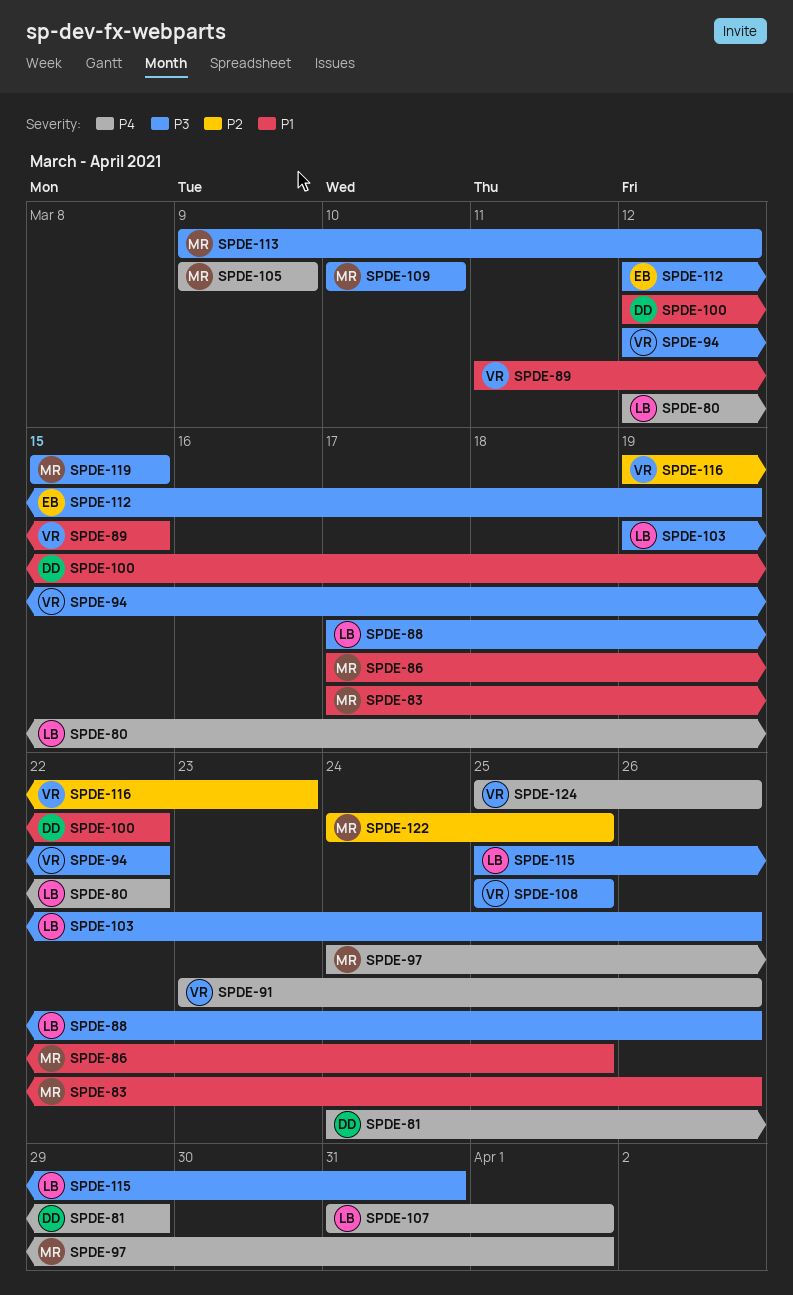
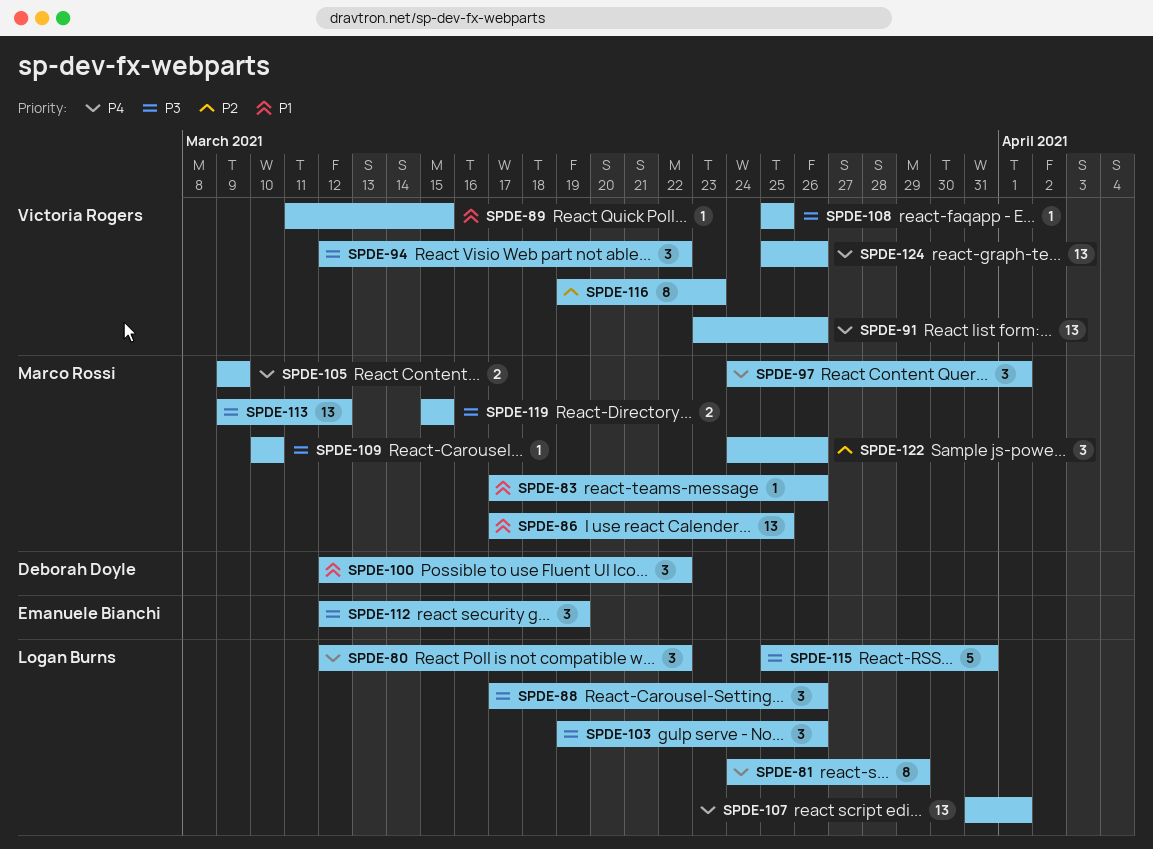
SPDE-81, owner: Deborah Doyle -> Logan Burns
SPDE-122, due: Mar 25 -> Mar 26

